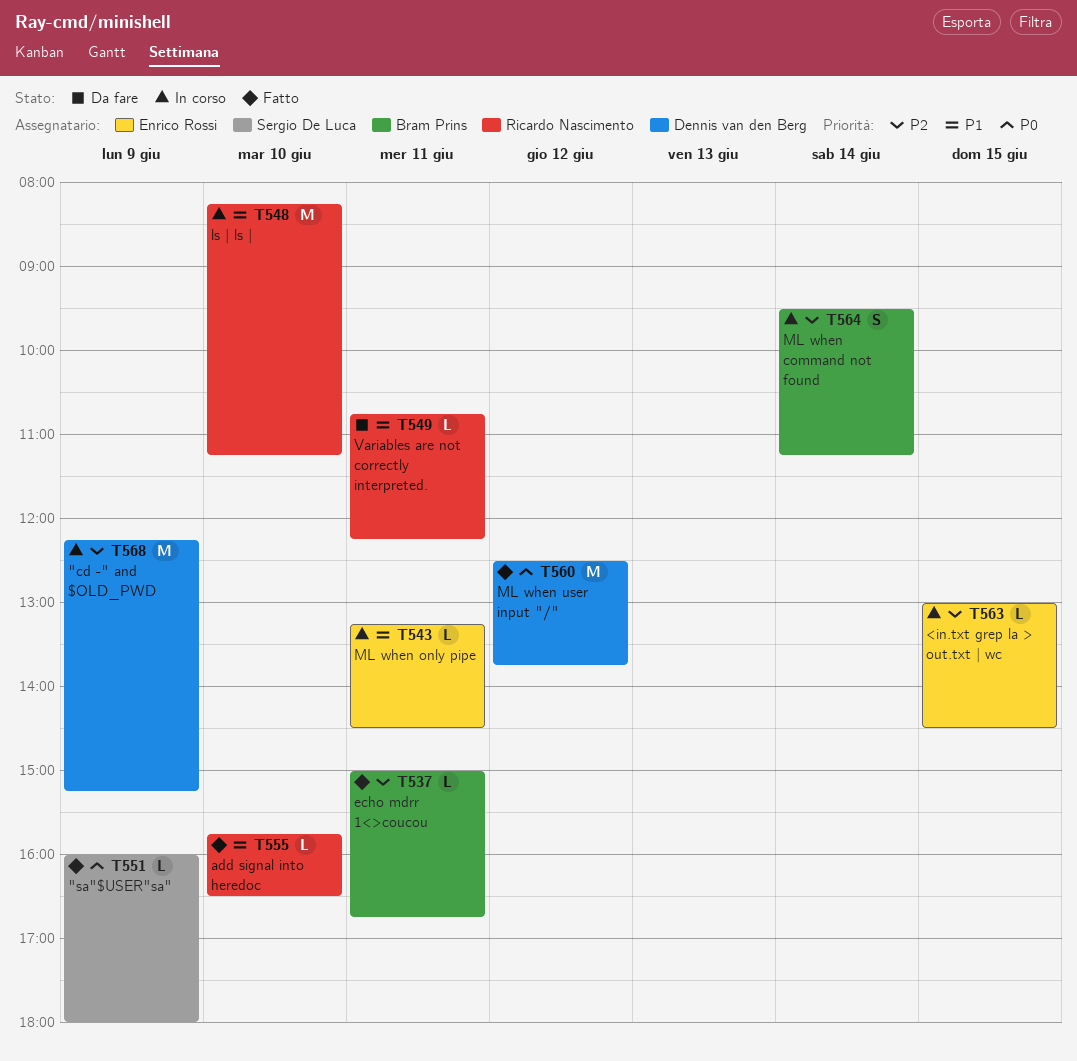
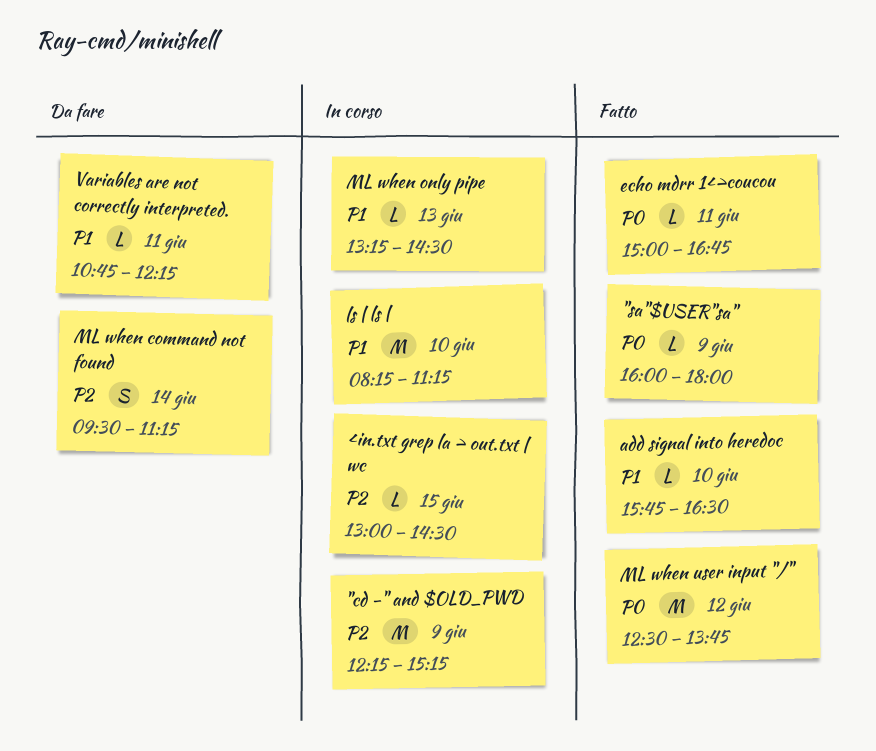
echo mdrr 1<>coucou, priority: P2 -> P0
ML when command not found, status: In corso -> Da fare
ML when only pipe, day: Jun 11 -> Jun 13

